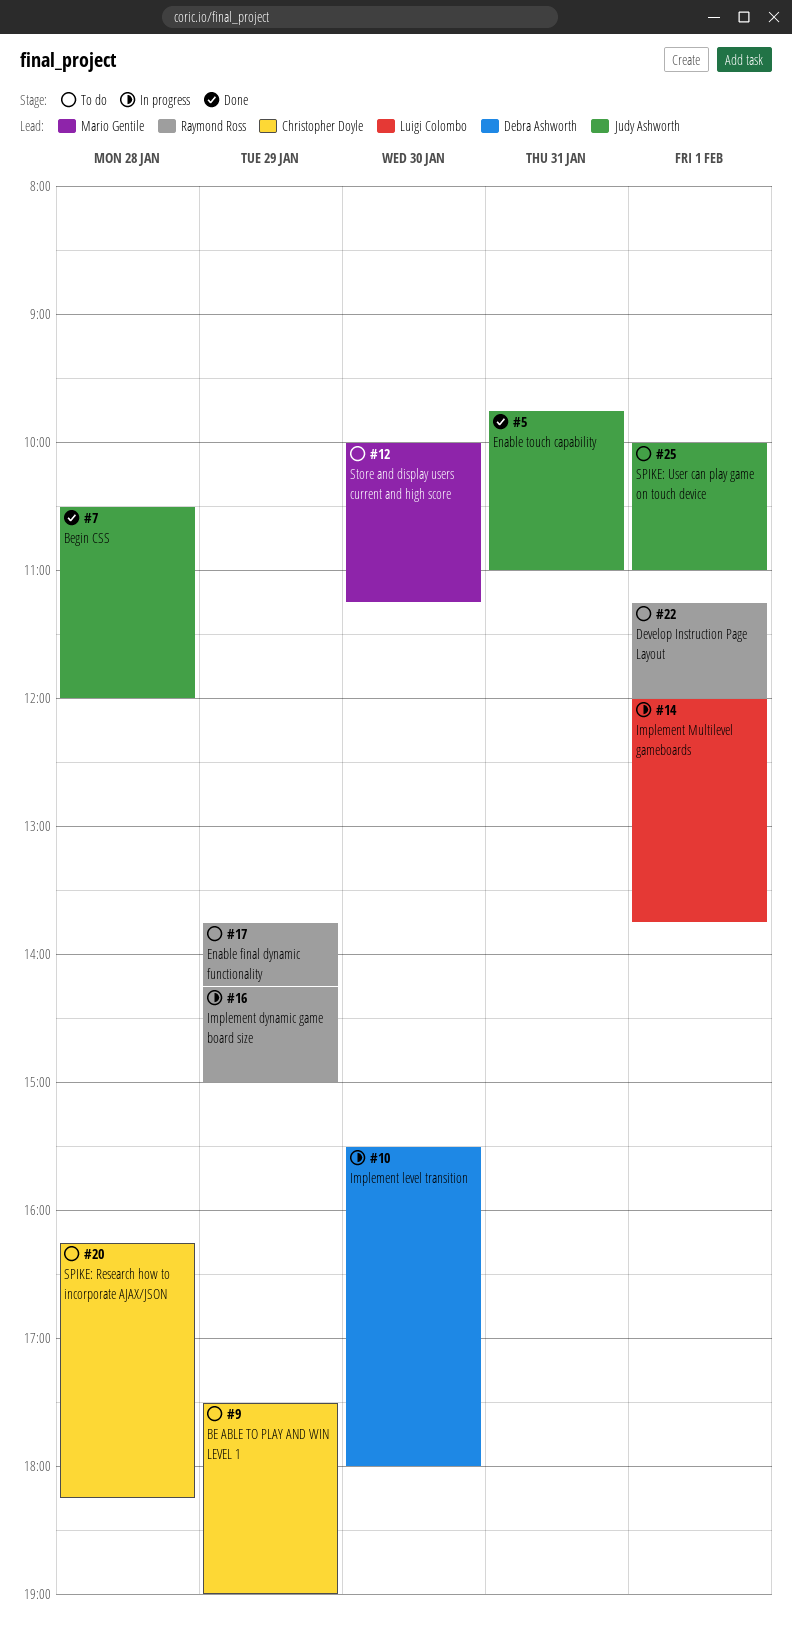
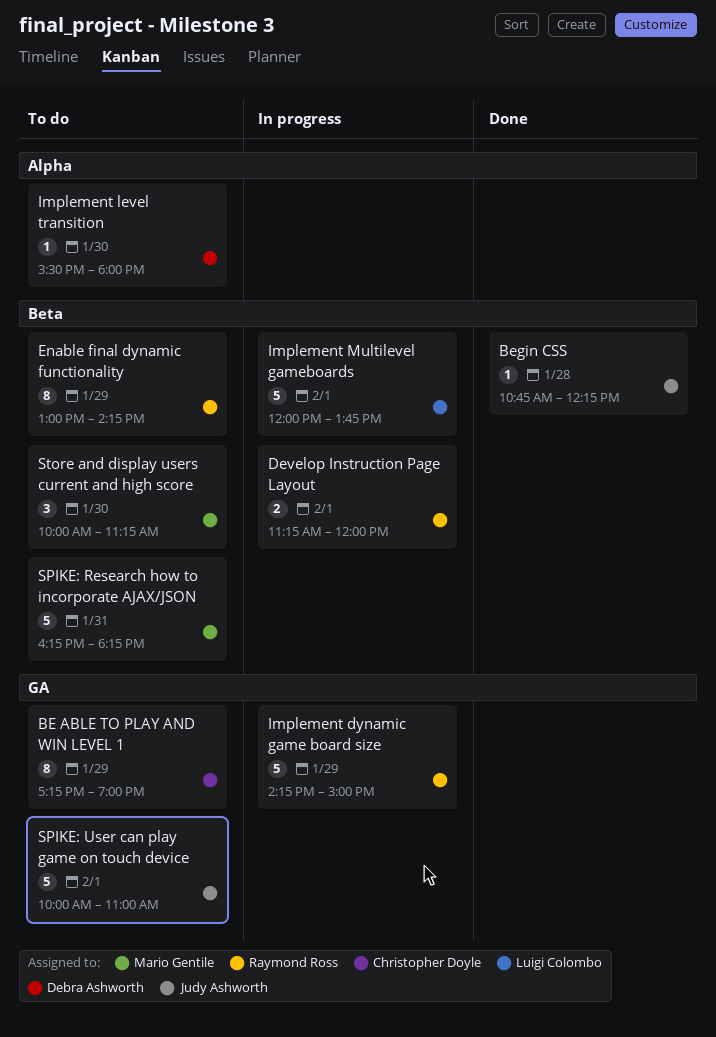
BE ABLE TO PLAY AND WIN LEVEL 1, begins: 17:30 -> 17:15
Begin CSS, begins: 10:30 -> 10:45
Begin CSS, ends: 12:00 -> 12:15
Develop Instruction Page Layout, status: To do -> In progress
Enable final dynamic functionality, begins: 13:45 -> 13:00
Enable touch capability: present -> none
Implement level transition, status: In progress -> To do
SPIKE: Research how to incorporate AJAX/JSON, owner: Christopher Doyle -> Mario Gentile
SPIKE: Research how to incorporate AJAX/JSON, day: Jan 28 -> Jan 31

